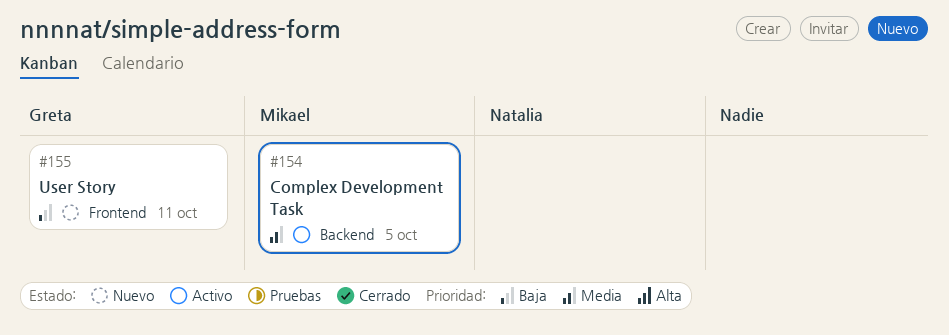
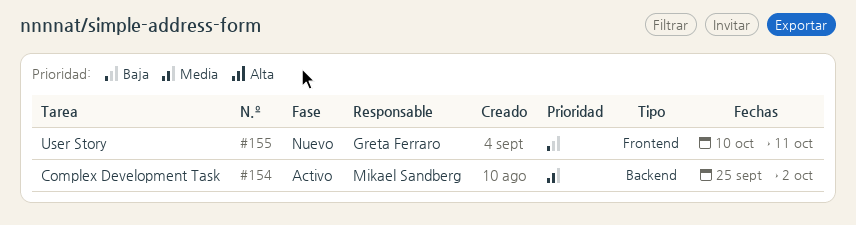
#154, due: Oct 5 -> Oct 2

